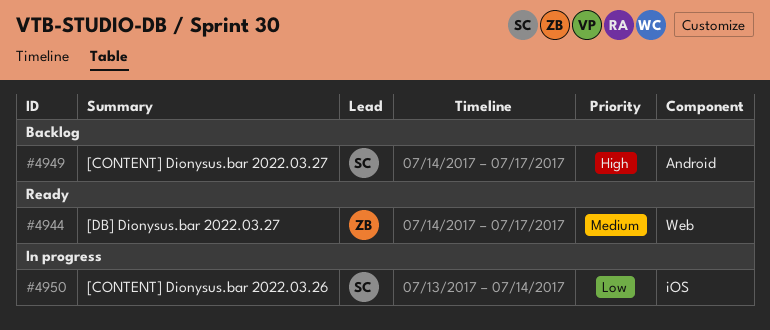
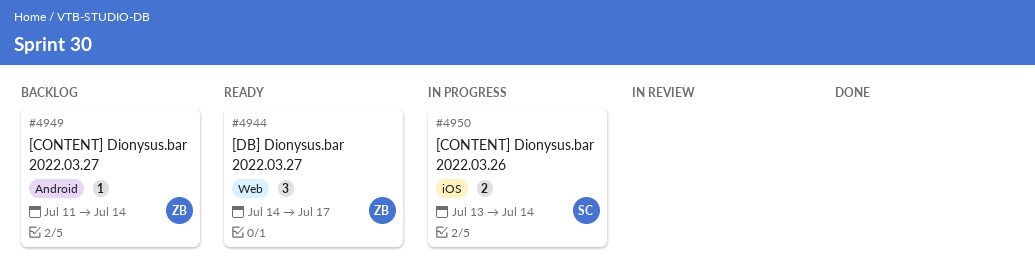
#4949, owner: SC -> ZB
#4949, start: Jul 14 -> Jul 11
#4949, due: Jul 17 -> Jul 14

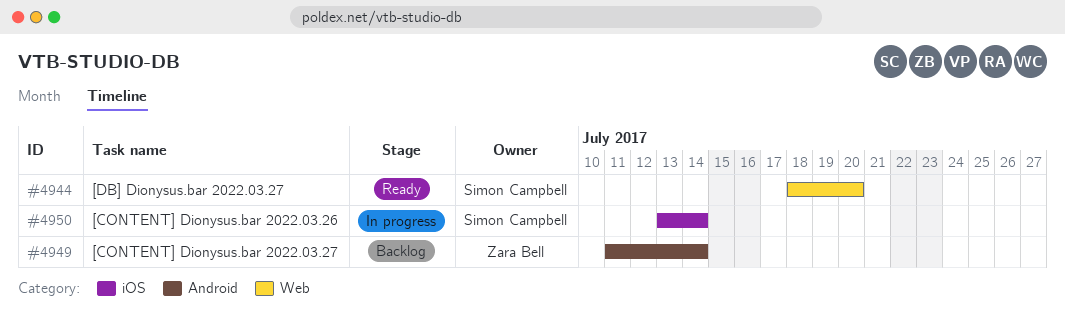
#4944, owner: Zara Bell -> Simon Campbell
#4944, start: Jul 14 -> Jul 18
#4944, due: Jul 17 -> Jul 20

